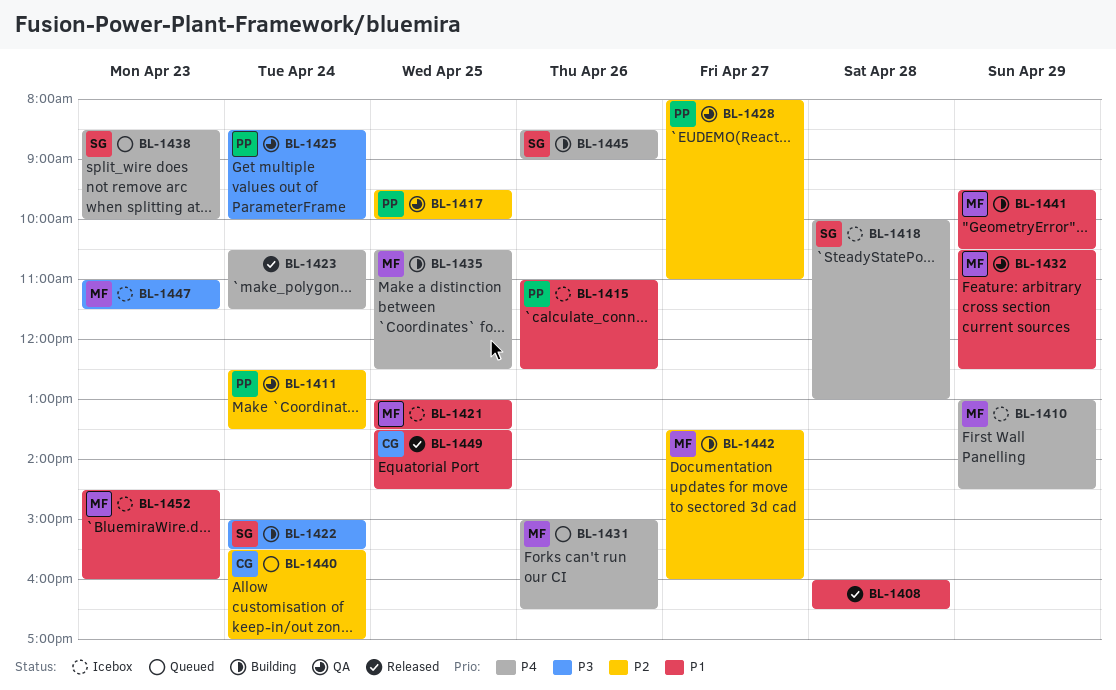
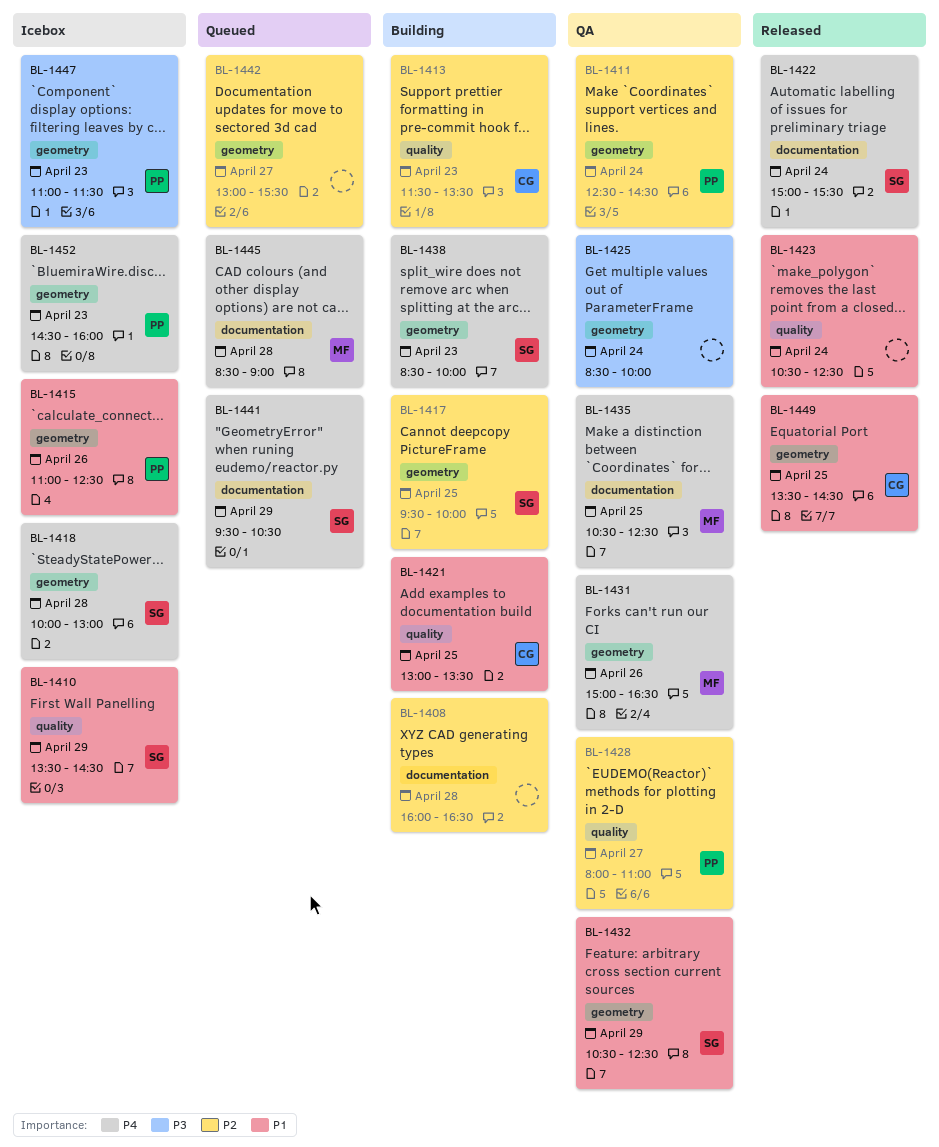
BL-1408, status: Released -> Building
BL-1408, priority: P1 -> P2
BL-1410, owner: MF -> SG
BL-1410, priority: P4 -> P1
BL-1410, begins: 13:00 -> 13:30
BL-1411, ends: 13:30 -> 14:30
BL-1413: none -> present
BL-1417, status: QA -> Building
BL-1417, owner: PP -> SG
BL-1421, status: Icebox -> Building
BL-1421, owner: MF -> CG
BL-1422, status: Building -> Released
BL-1422, priority: P3 -> P4
BL-1423, priority: P4 -> P1
BL-1423, ends: 11:30 -> 12:30
BL-1425, owner: PP -> none
BL-1431, status: Queued -> QA
BL-1432, owner: MF -> SG
BL-1435, status: Building -> QA
BL-1438, status: Queued -> Building
BL-1440: present -> none
BL-1441, status: Building -> Queued
BL-1441, owner: MF -> SG
BL-1441, priority: P1 -> P4
BL-1442, status: Building -> Queued
BL-1442, owner: MF -> none
BL-1442, begins: 13:30 -> 13:00
BL-1442, ends: 16:00 -> 15:30
BL-1445, status: Building -> Queued
BL-1445, owner: SG -> MF
BL-1445, day: Apr 26 -> Apr 28
BL-1447, owner: MF -> PP
BL-1452, owner: MF -> PP
BL-1452, priority: P1 -> P4

